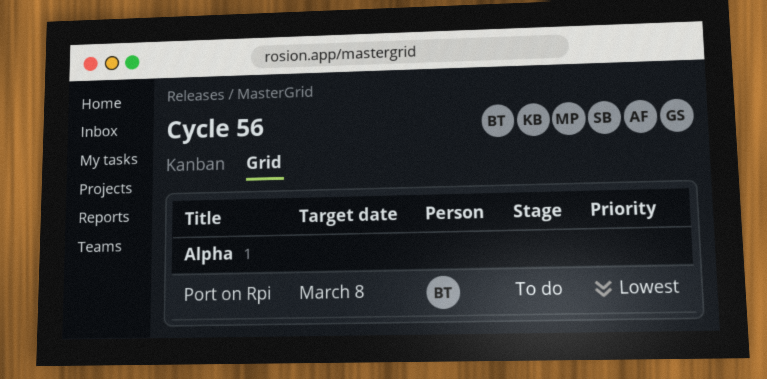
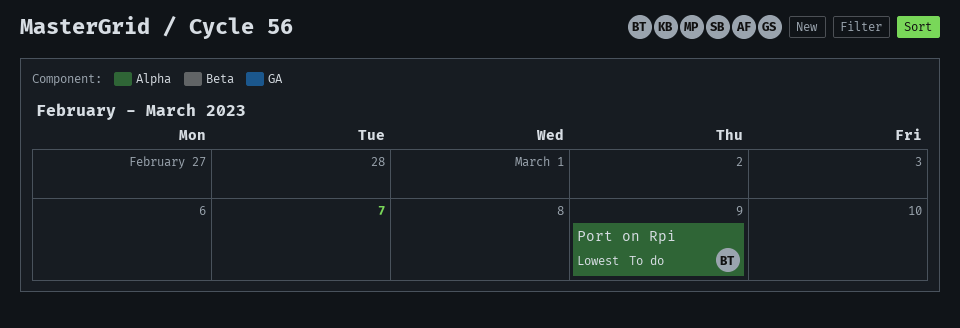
Port on Rpi, due: Mar 8 -> Mar 9

